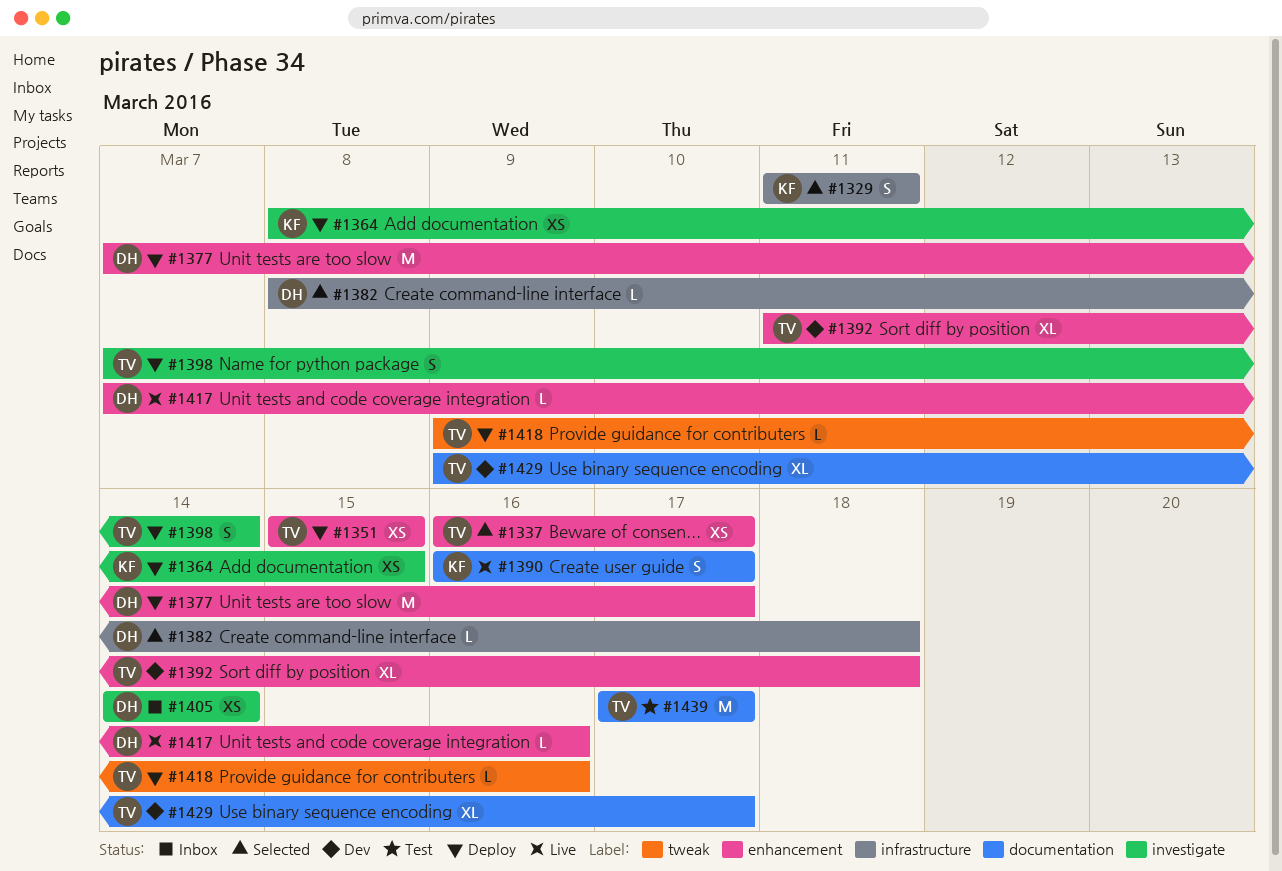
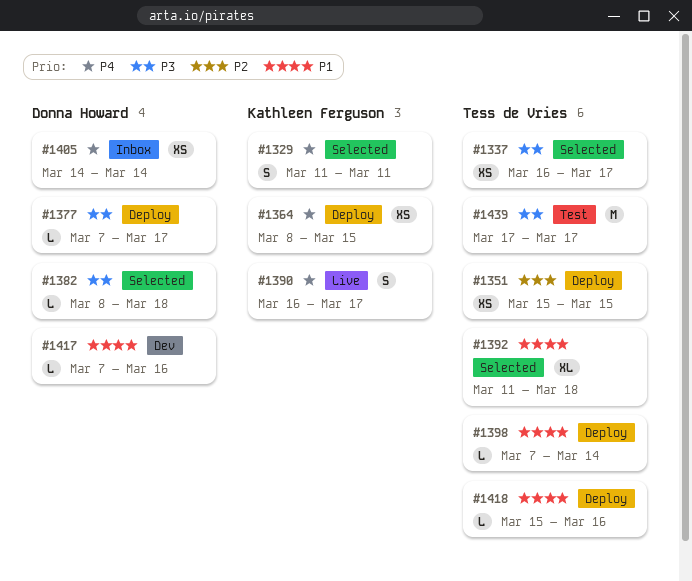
#1377, estimate: M -> L
#1392, status: Dev -> Selected
#1398, estimate: S -> L
#1417, status: Live -> Dev
#1418, start: Mar 9 -> Mar 15
#1429: present -> none

